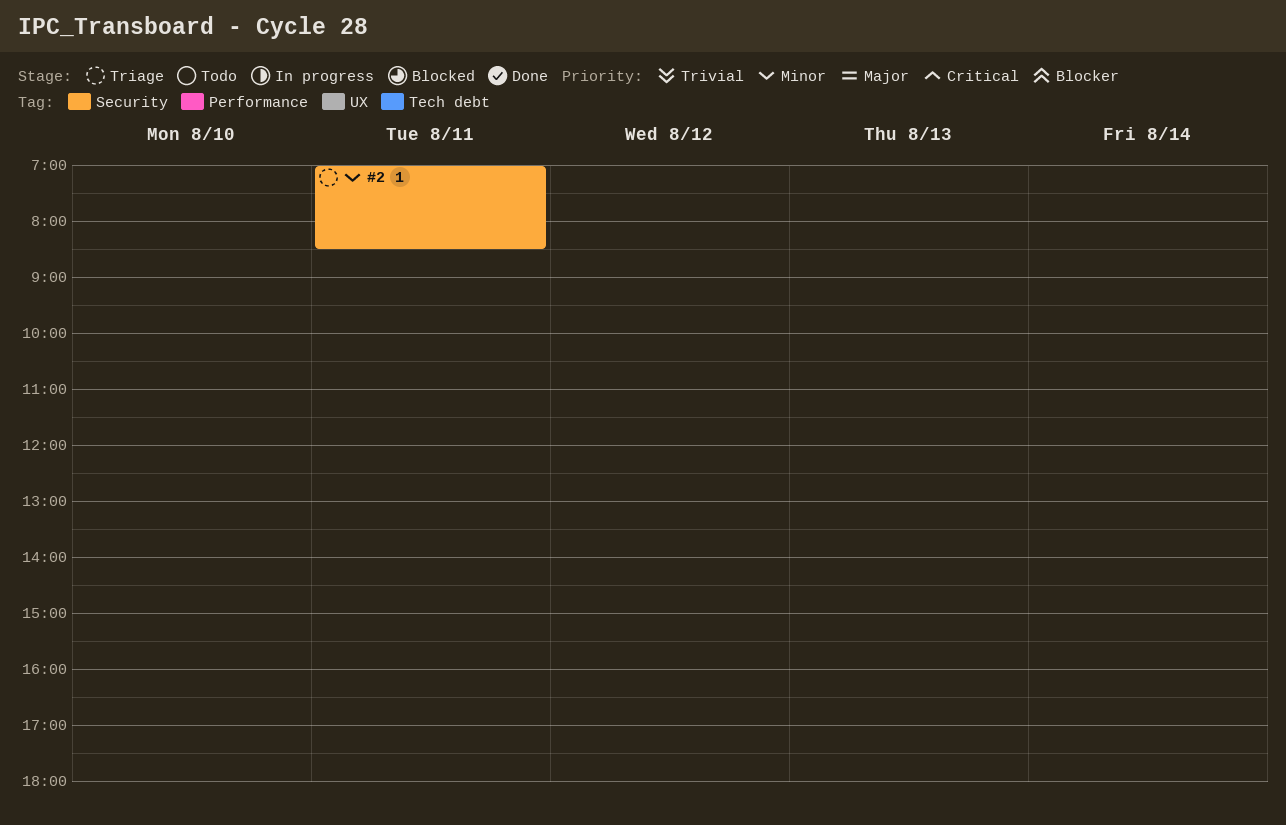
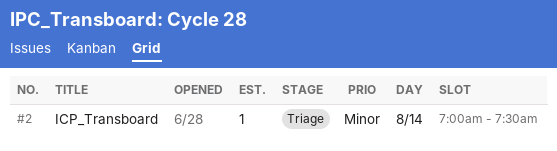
#2, day: Aug 11 -> Aug 14
#2, ends: 08:30 -> 07:30

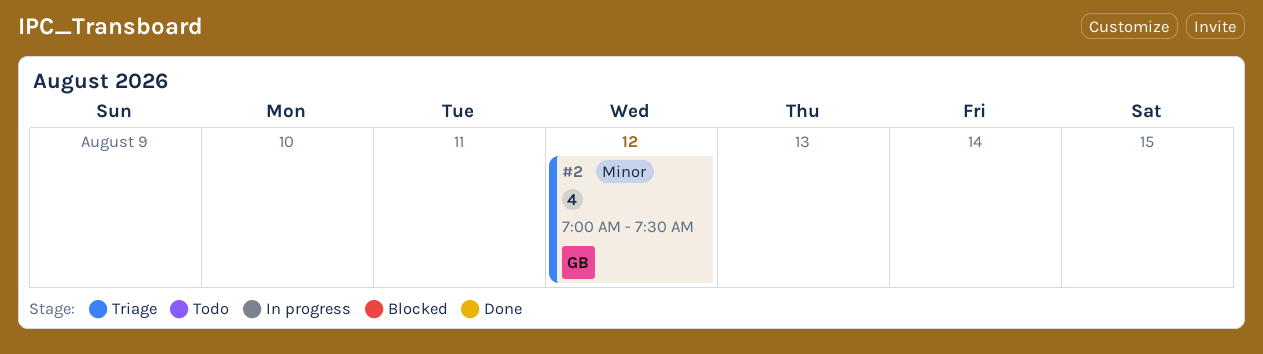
#2, estimate: 1 -> 4
#2, day: Aug 14 -> Aug 12

